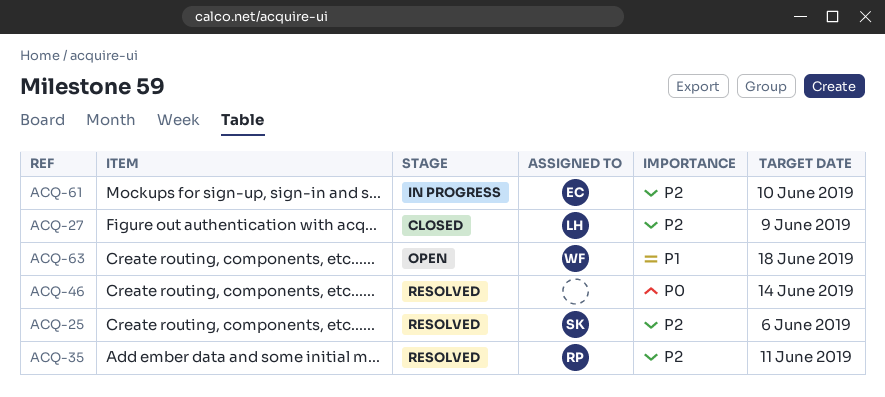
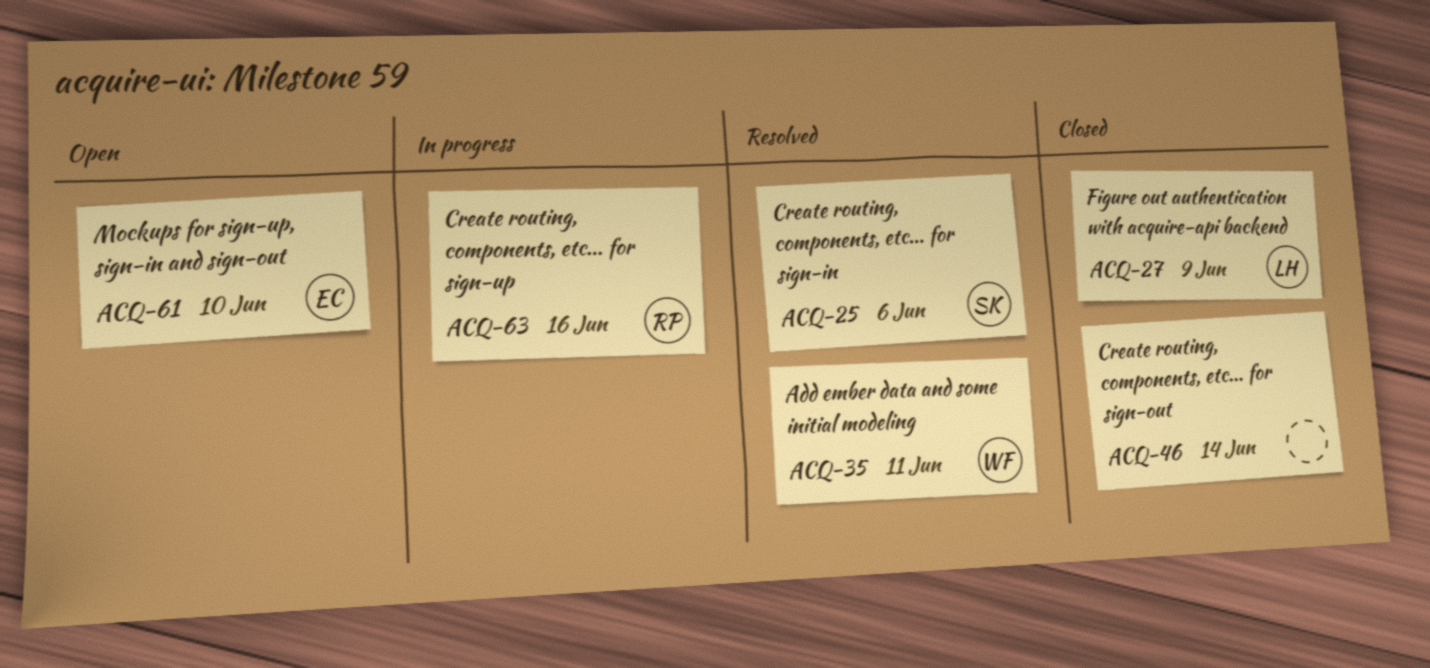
ACQ-35, owner: RP -> WF
ACQ-46, status: Resolved -> Closed
ACQ-61, status: In progress -> Open
ACQ-63, status: Open -> In progress
ACQ-63, owner: WF -> RP
ACQ-63, due: Jun 18 -> Jun 16

